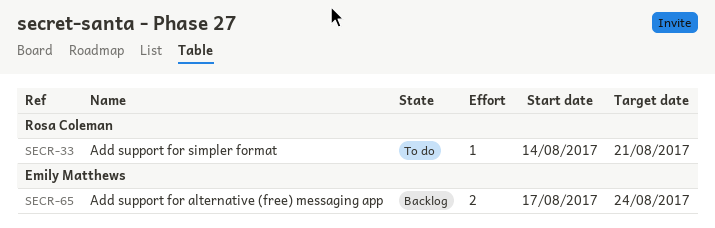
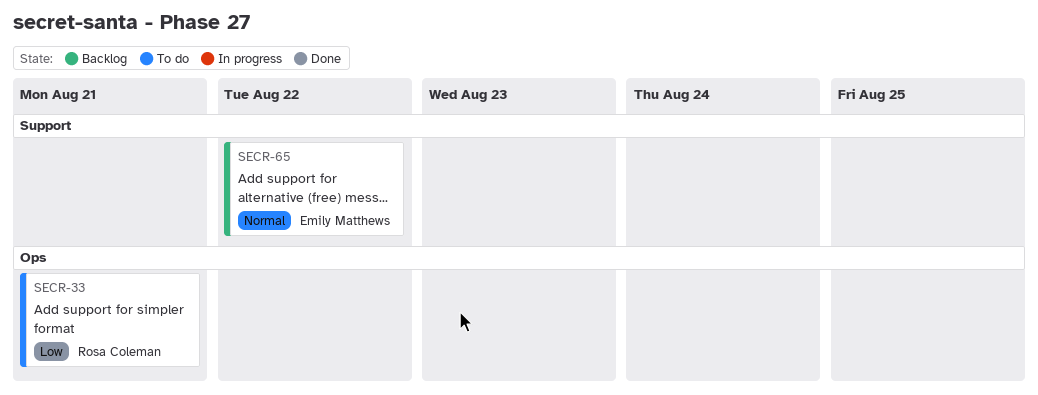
SECR-65, due: Aug 24 -> Aug 22

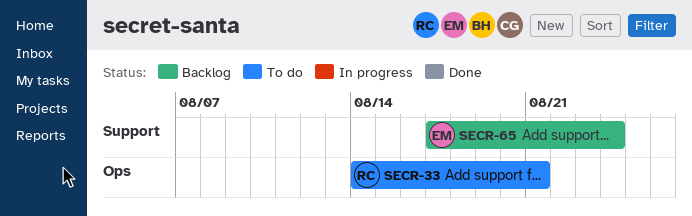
SECR-65, due: Aug 22 -> Aug 24

